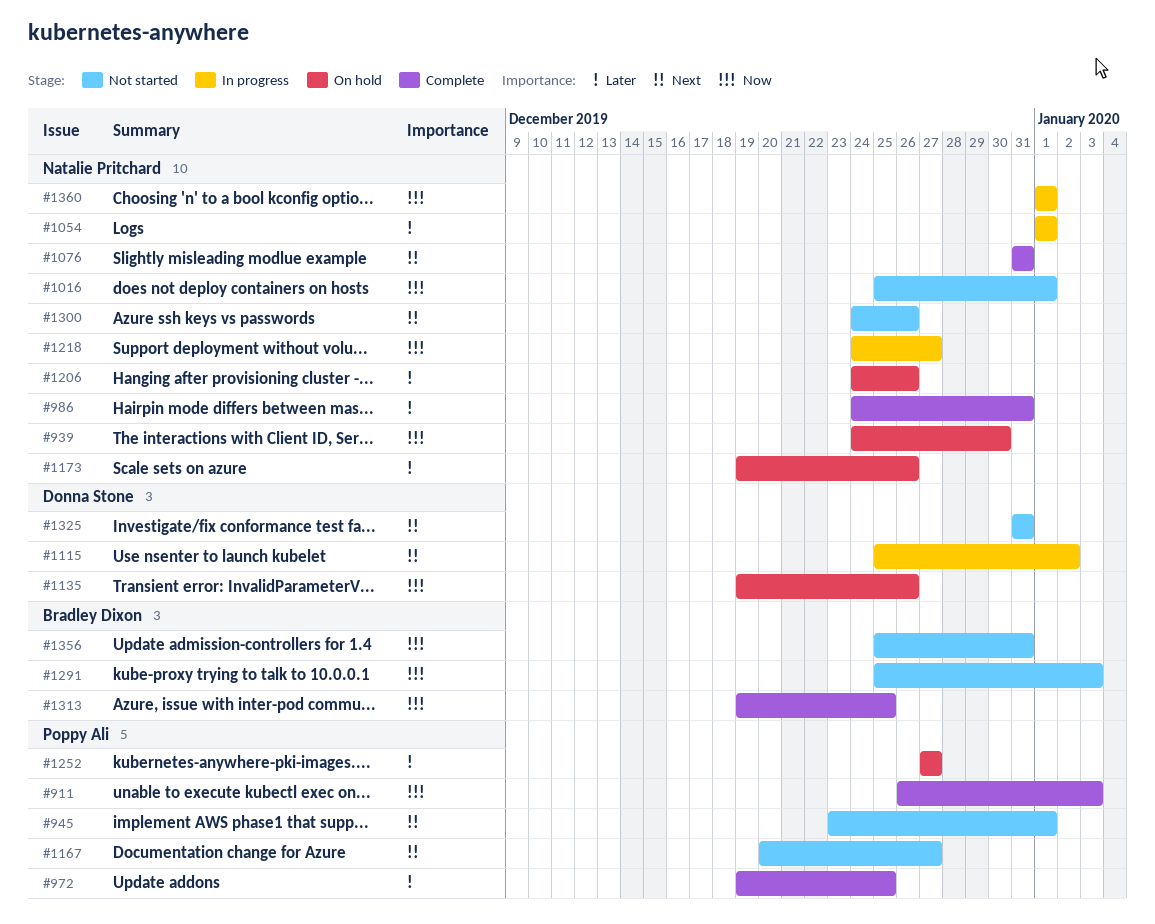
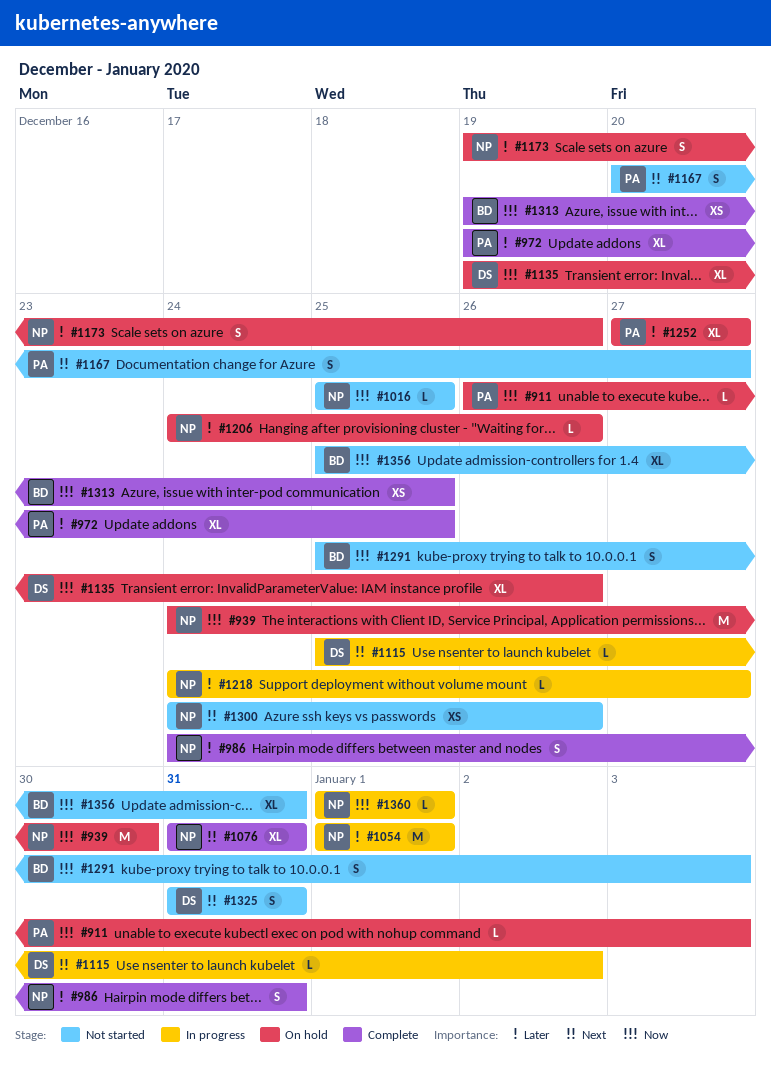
#911, status: Complete -> On hold
#945: present -> none
#1016, due: Jan 1 -> Dec 25
#1218, priority: Now -> Later

